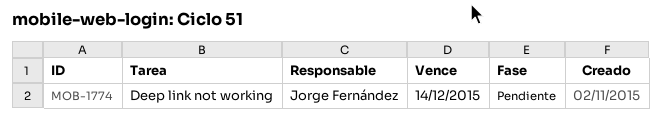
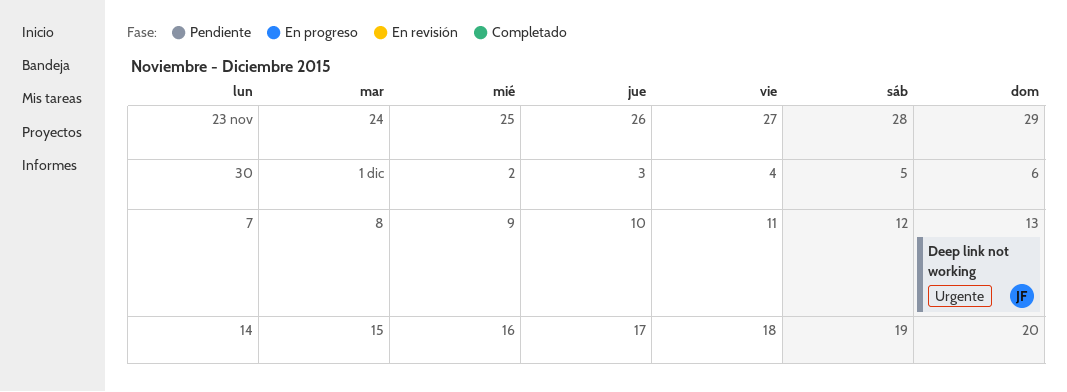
Deep link not working, due: Dec 14 -> Dec 13

